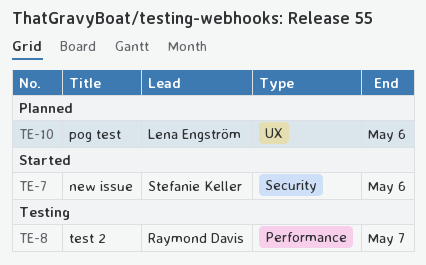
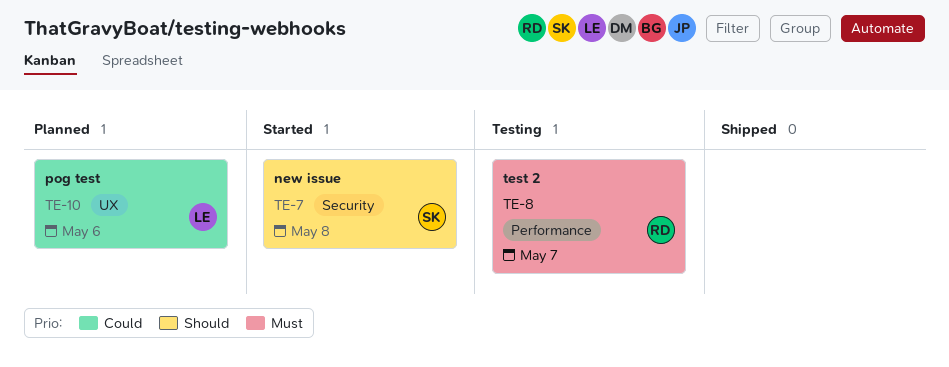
TE-7, due: May 6 -> May 8

